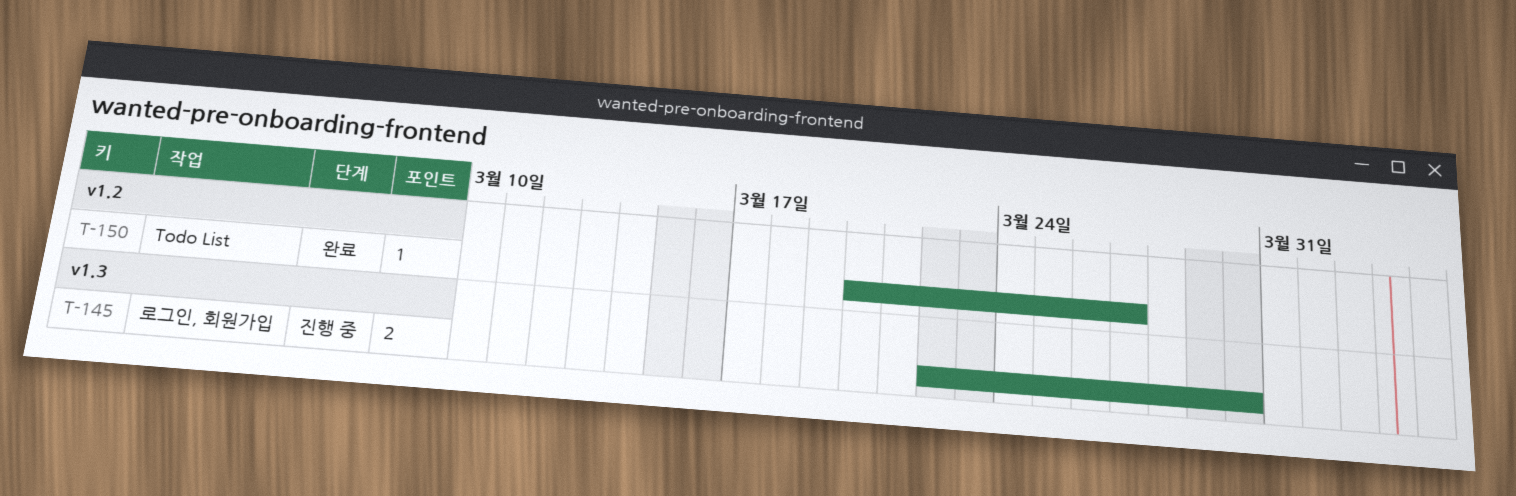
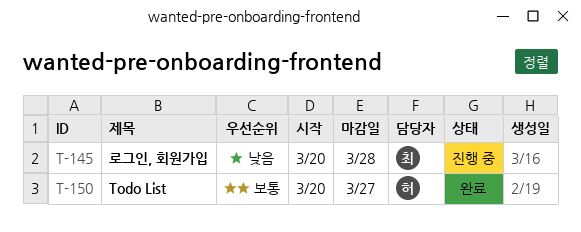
T-145, start: Mar 22 -> Mar 20
T-145, due: Mar 30 -> Mar 28

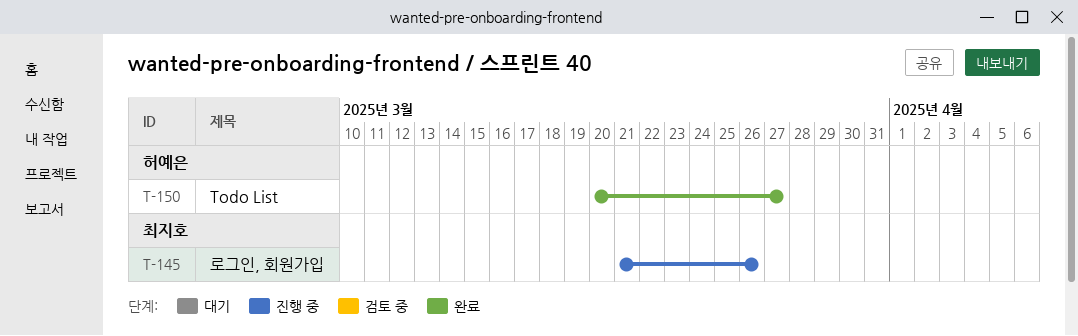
T-145, start: Mar 20 -> Mar 21
T-145, due: Mar 28 -> Mar 26

